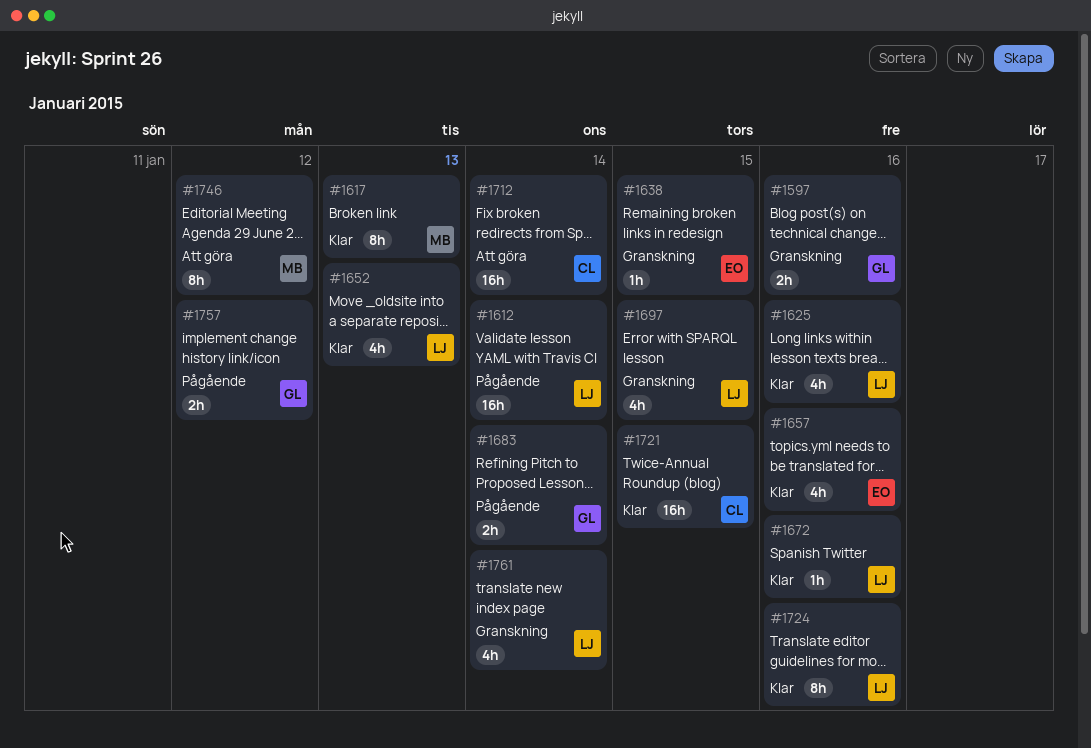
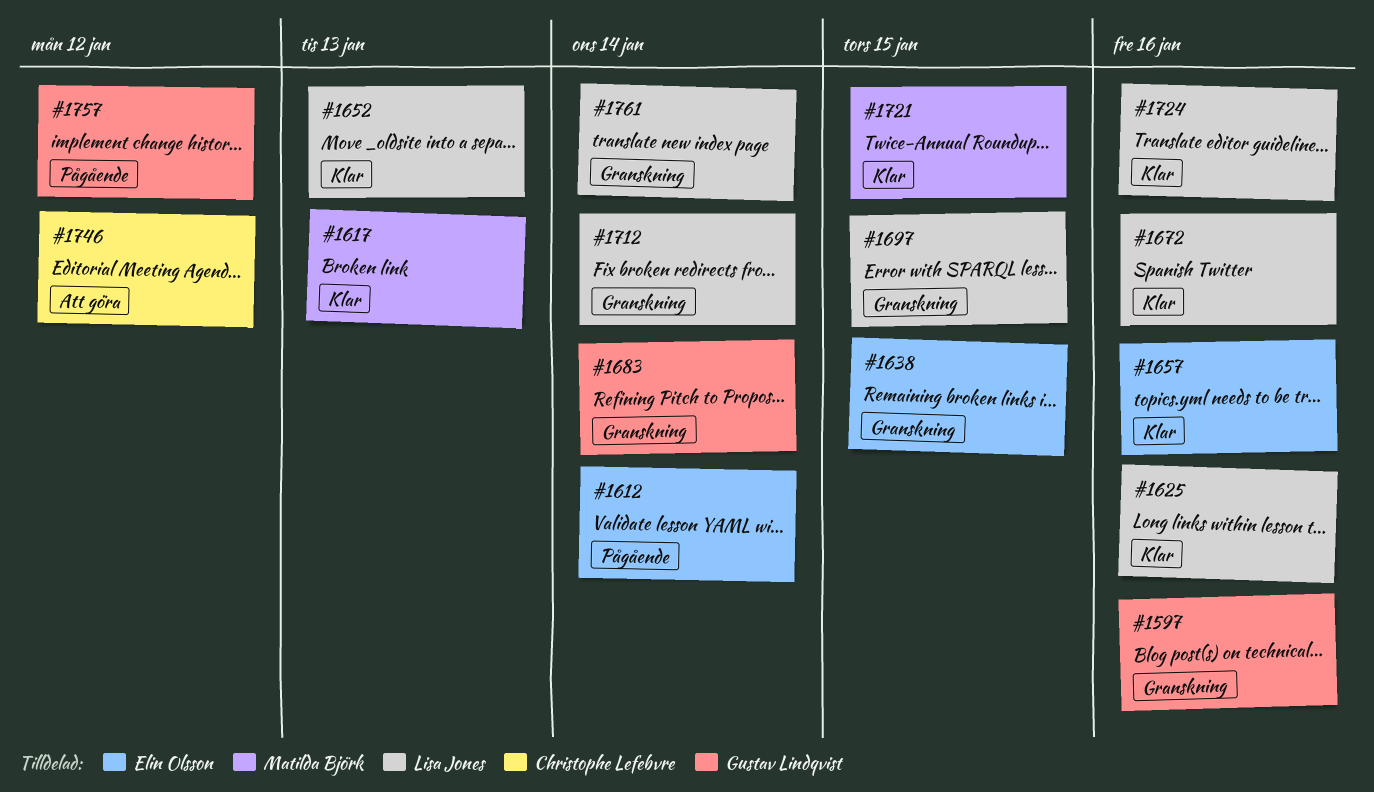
#1612, owner: Lisa Jones -> Elin Olsson
#1683, status: Pågående -> Granskning
#1712, status: Att göra -> Granskning
#1712, owner: Christophe Lefebvre -> Lisa Jones
#1721, owner: Christophe Lefebvre -> Matilda Björk
#1746, owner: Matilda Björk -> Christophe Lefebvre

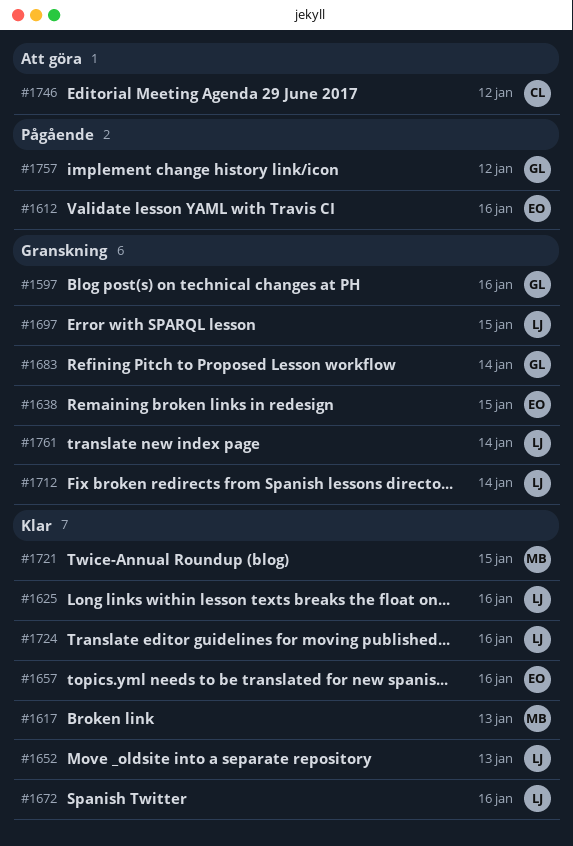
#1612, due: Jan 14 -> Jan 16

